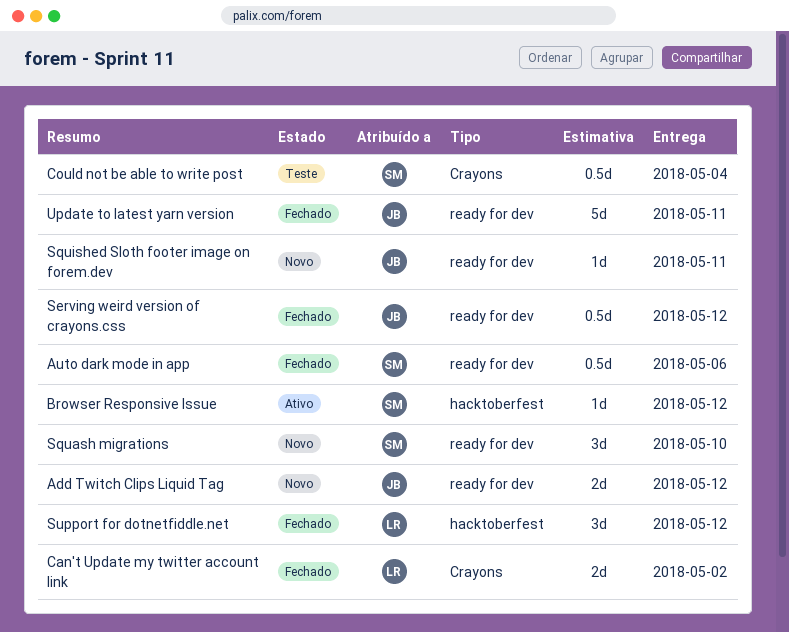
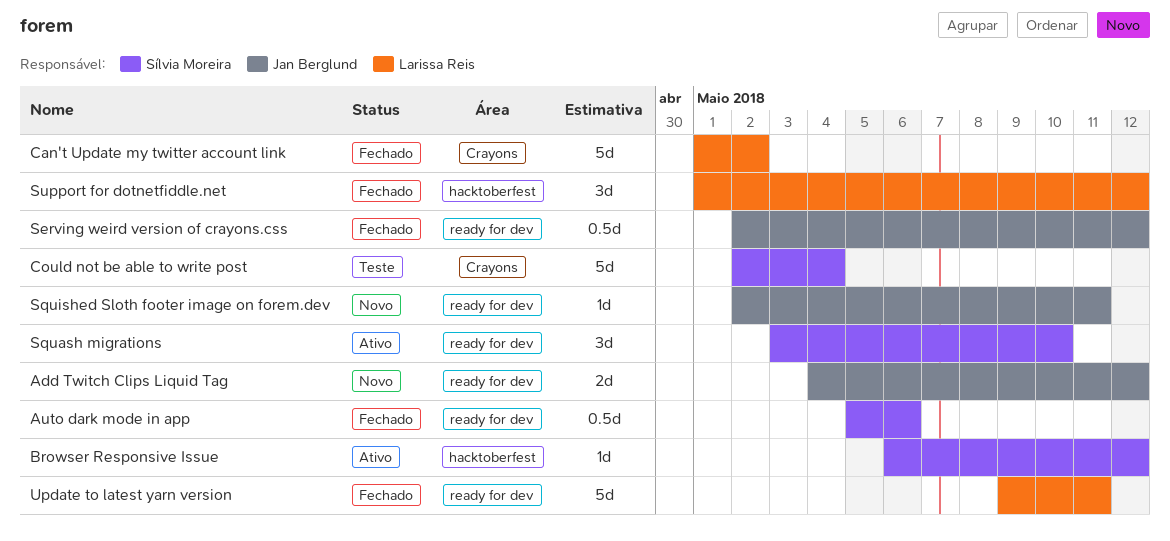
Can't Update my twitter account link, estimate: 2d -> 5d
Could not be able to write post, estimate: 0.5d -> 5d
Squash migrations, status: Novo -> Ativo
Update to latest yarn version, owner: Jan Berglund -> Larissa Reis

